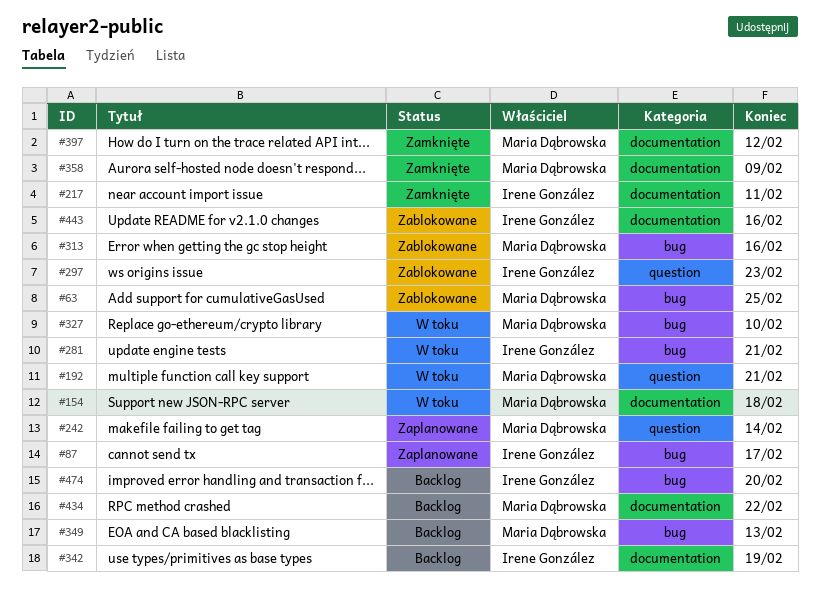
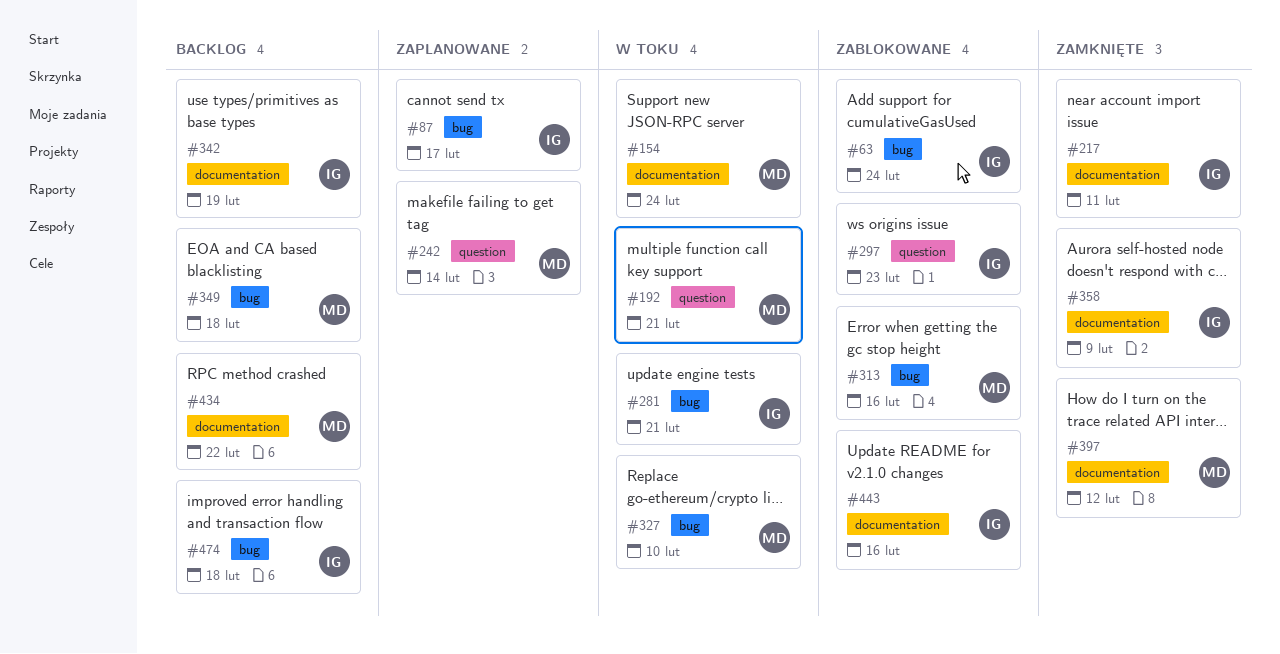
#63, owner: Maria Dąbrowska -> Irene González
#63, due: Feb 25 -> Feb 24
#154, due: Feb 18 -> Feb 24
#349, due: Feb 13 -> Feb 18
#358, owner: Maria Dąbrowska -> Irene González
#474, due: Feb 20 -> Feb 18

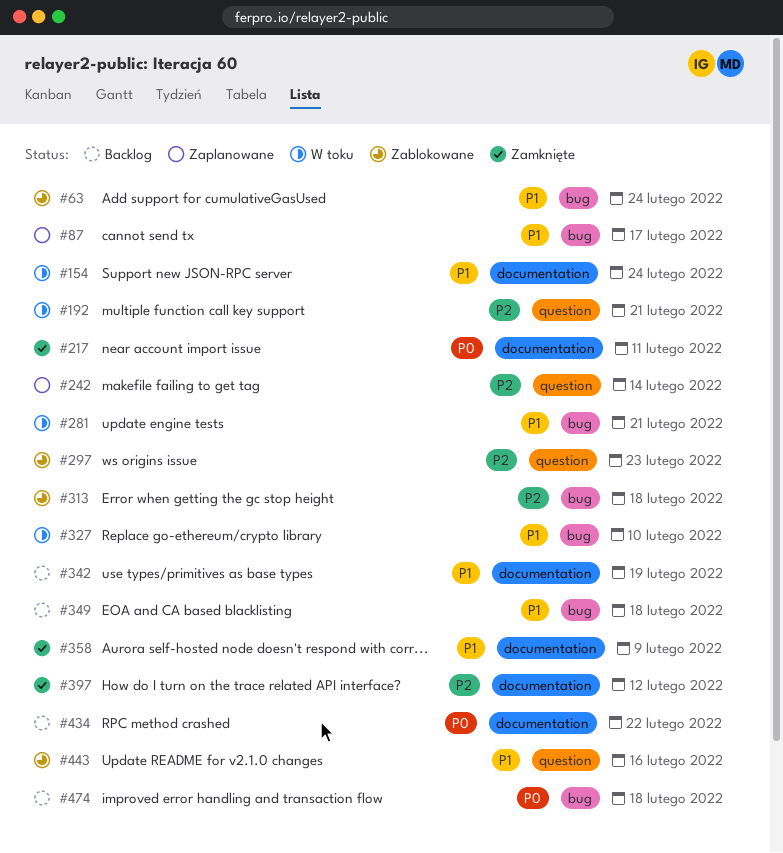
#313, due: Feb 16 -> Feb 18
#443, label: documentation -> question

